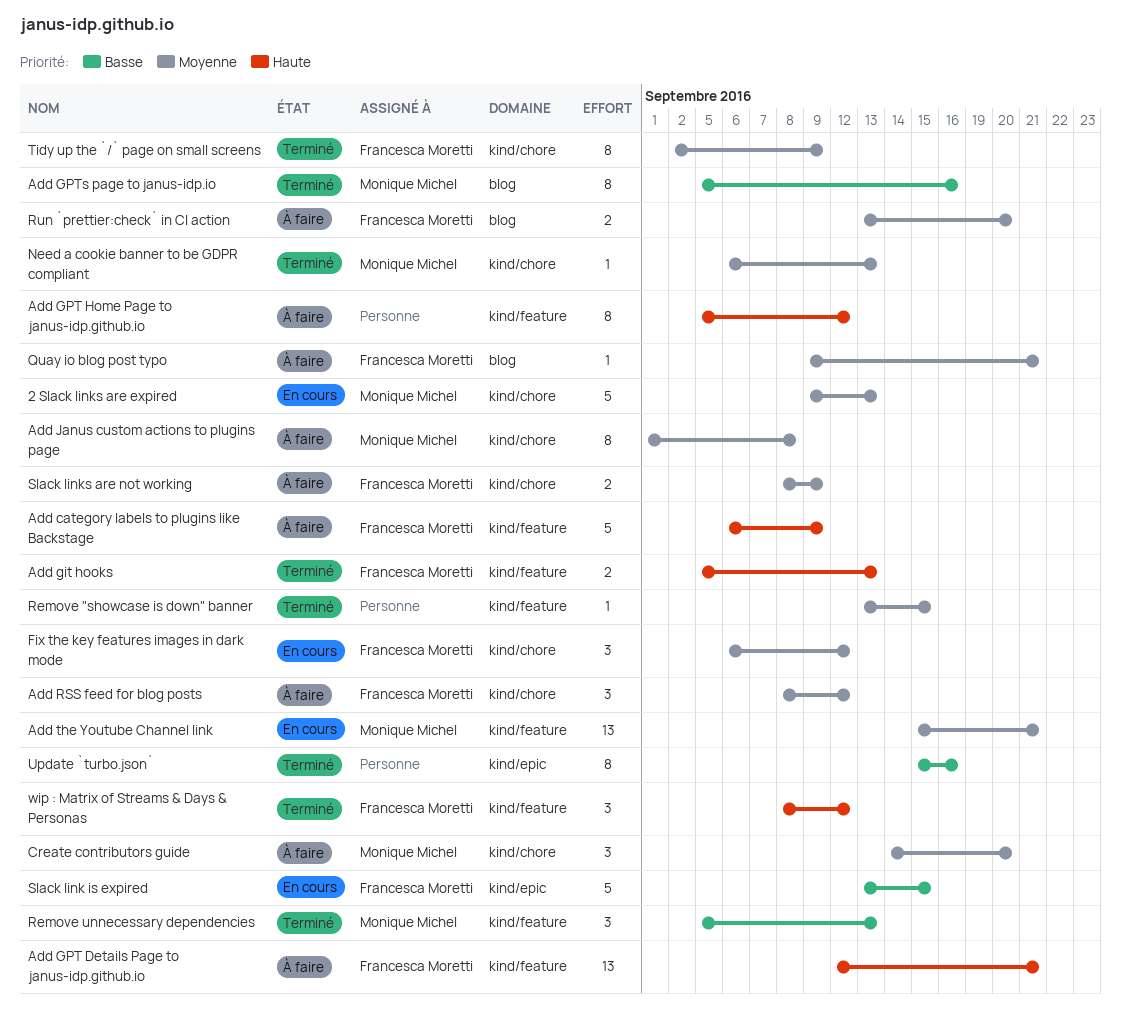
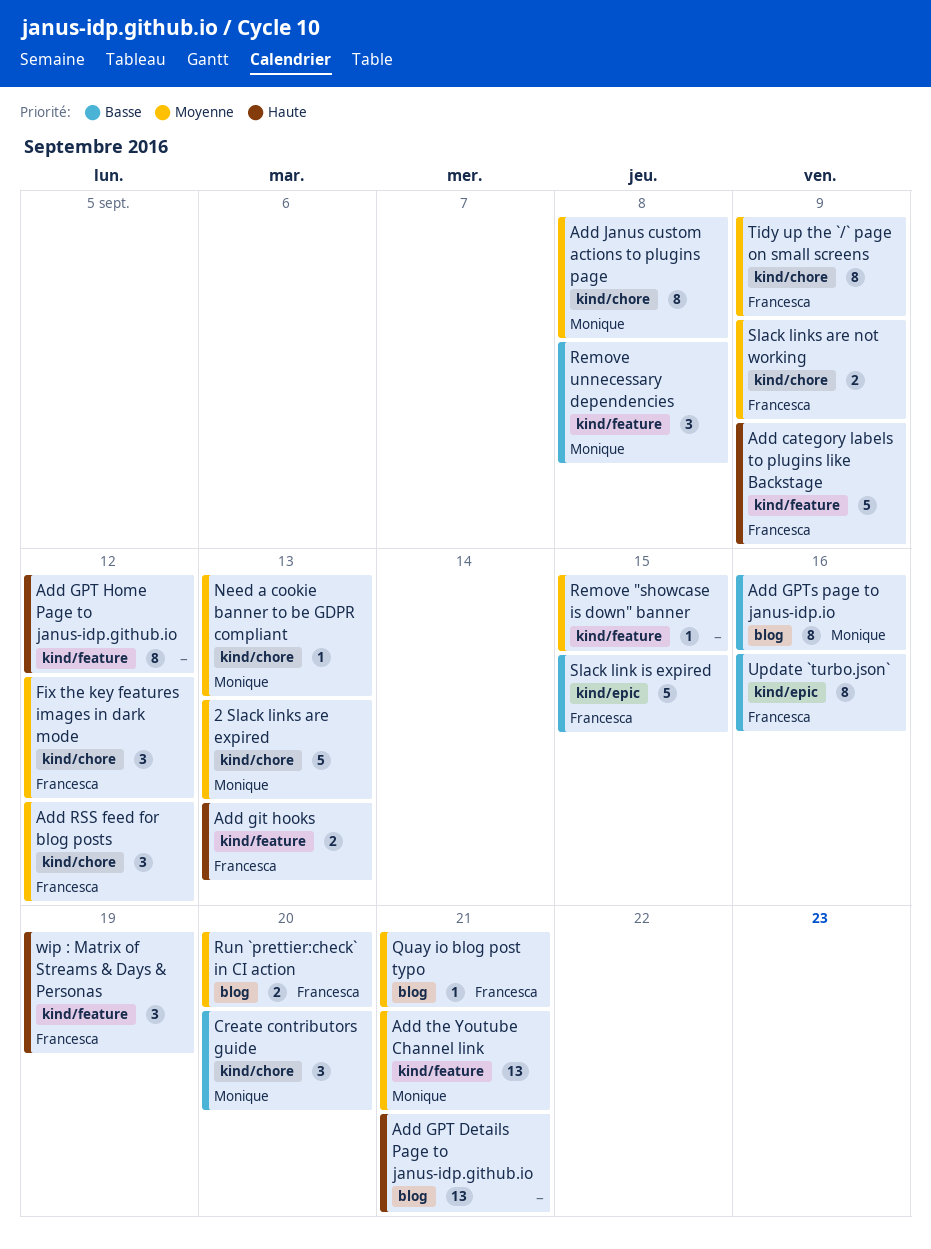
Add GPT Details Page to janus-idp.github.io, owner: Francesca Moretti -> none
Add GPT Details Page to janus-idp.github.io, label: kind/feature -> blog
Create contributors guide, priority: Moyenne -> Basse
Remove unnecessary dependencies, due: Sep 13 -> Sep 8
Update `turbo.json`, owner: none -> Francesca Moretti
wip : Matrix of Streams & Days & Personas, due: Sep 12 -> Sep 19

